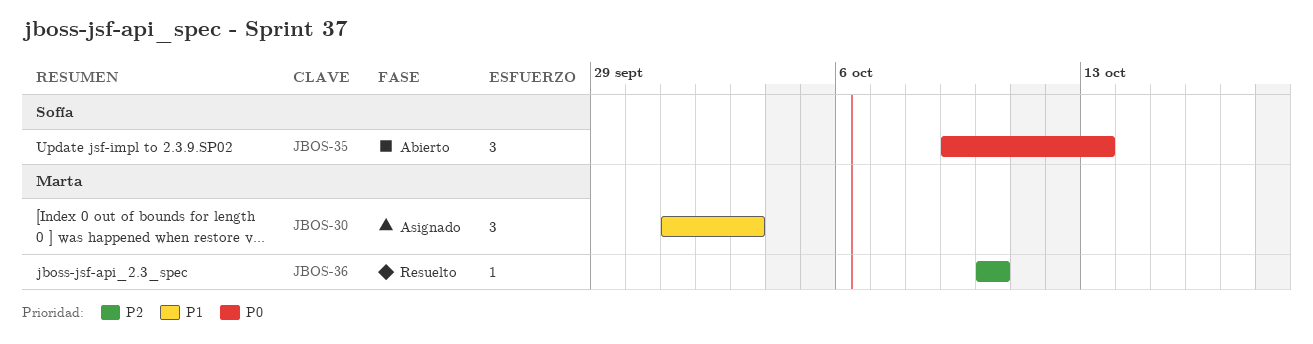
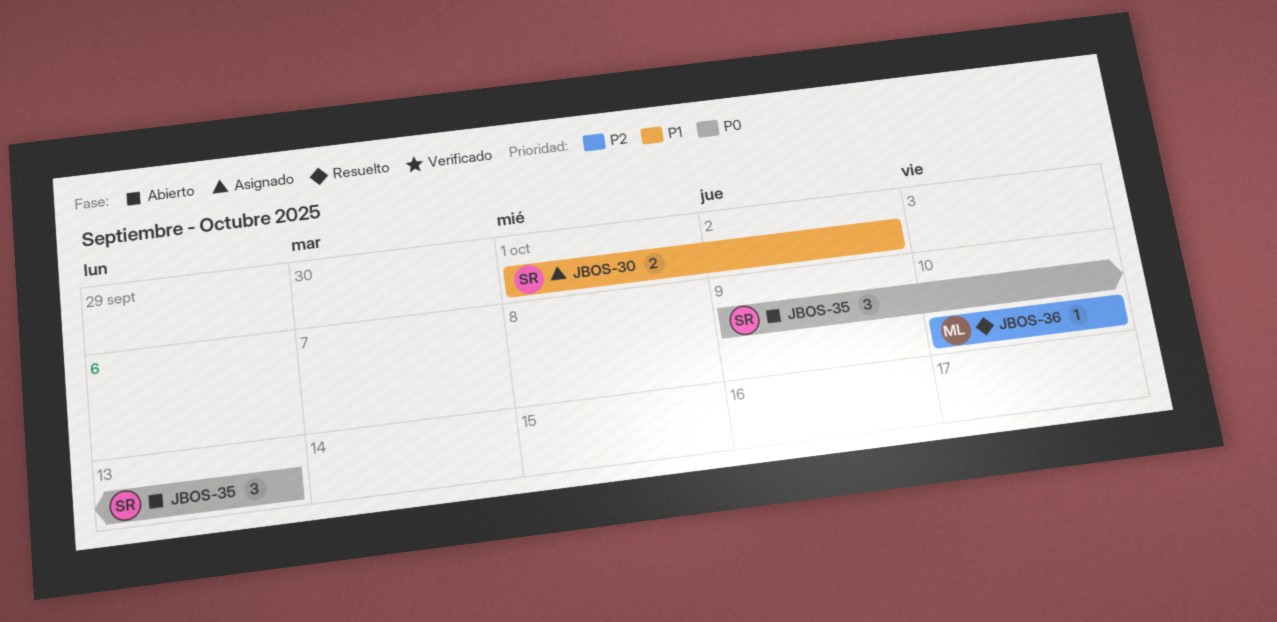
JBOS-30, owner: Marta -> Sofía
JBOS-30, estimate: 3 -> 2
JBOS-30, due: Oct 3 -> Oct 2

